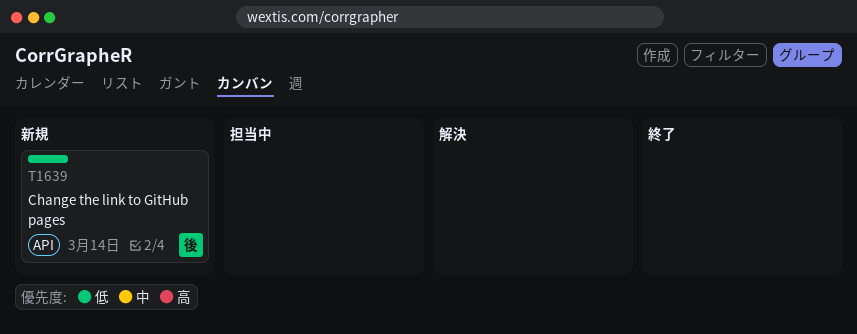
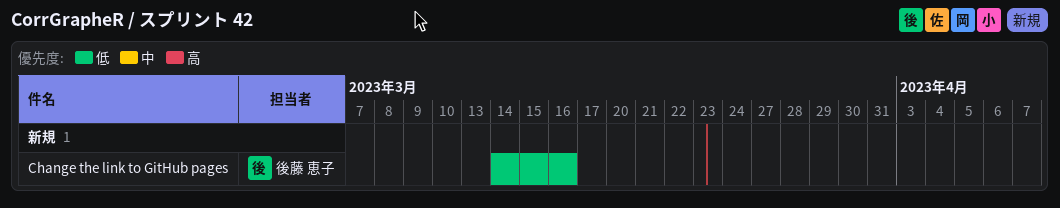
Change the link to GitHub pages, due: Mar 14 -> Mar 16

